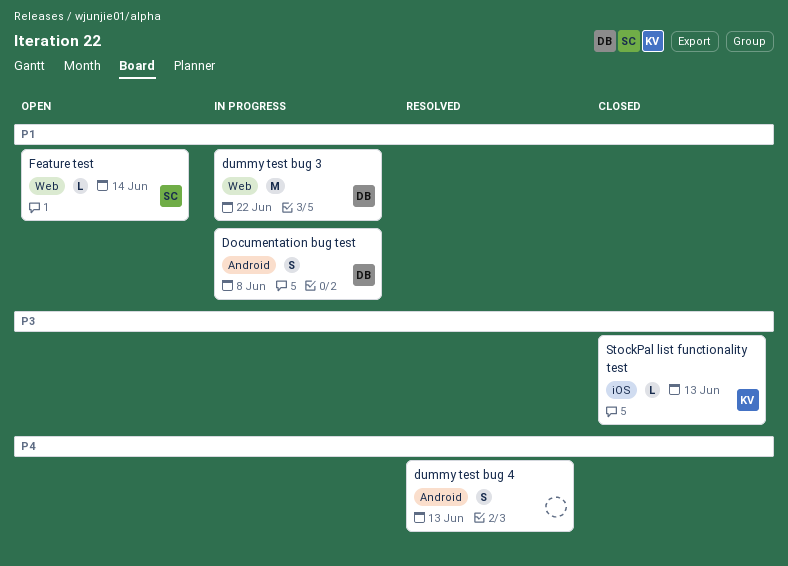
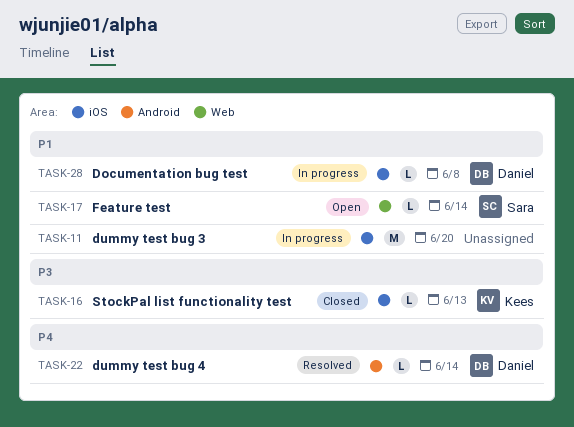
Documentation bug test, label: Android -> iOS
Documentation bug test, estimate: S -> L
dummy test bug 3, owner: Daniel -> none
dummy test bug 3, label: Web -> iOS
dummy test bug 3, due: Jun 22 -> Jun 20
dummy test bug 4, owner: none -> Daniel
dummy test bug 4, estimate: S -> L
dummy test bug 4, due: Jun 13 -> Jun 14

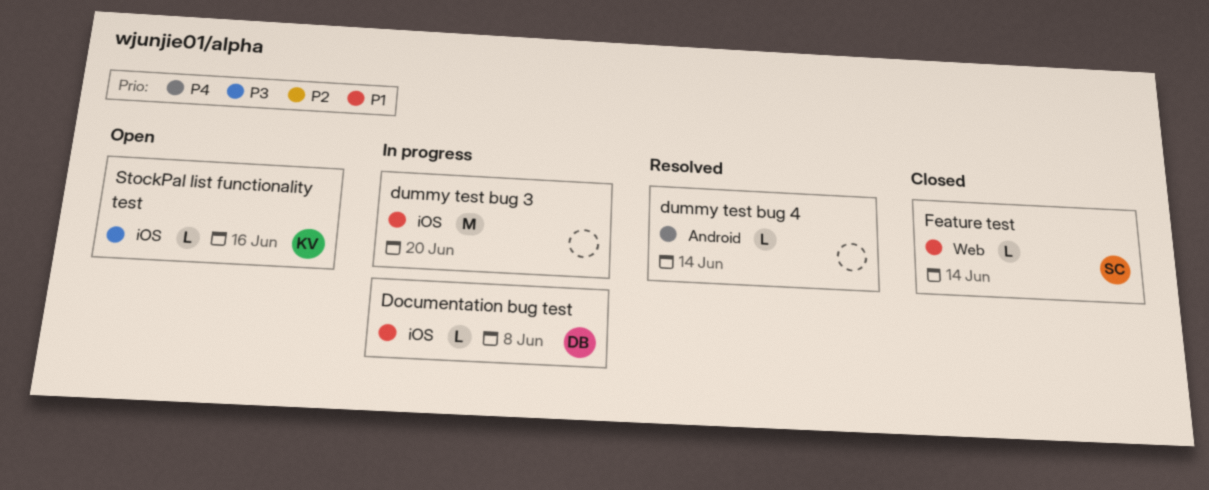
dummy test bug 4, owner: Daniel -> none
Feature test, status: Open -> Closed
StockPal list functionality test, status: Closed -> Open
StockPal list functionality test, due: Jun 13 -> Jun 16

